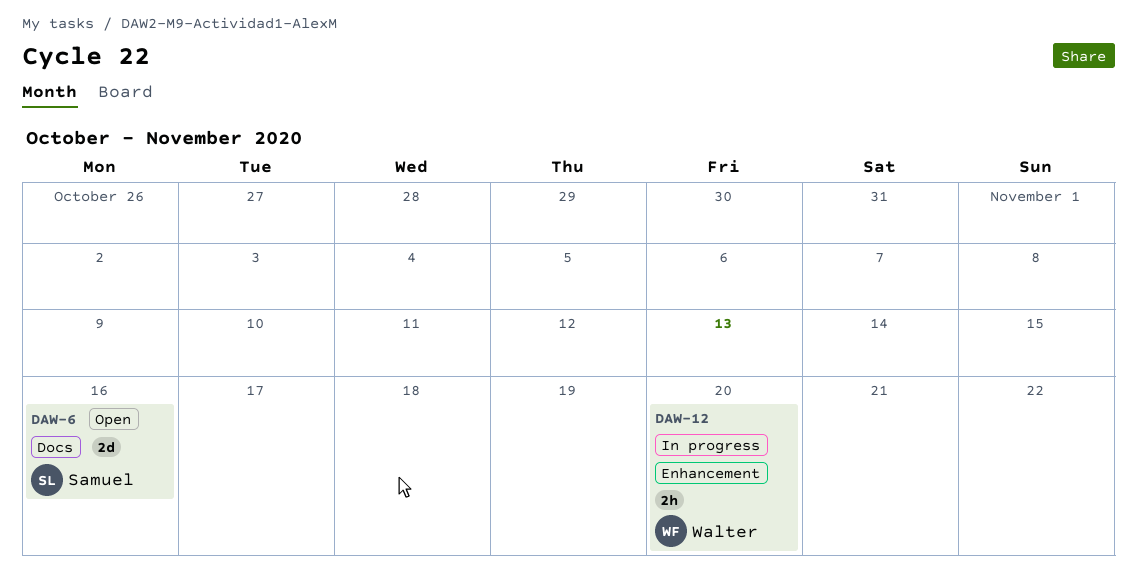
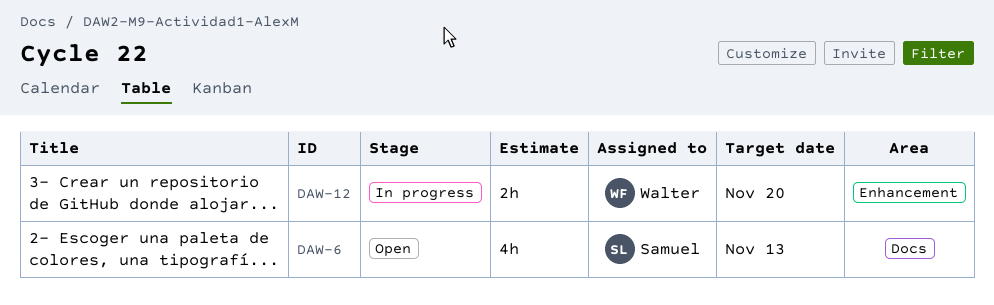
DAW-6, estimate: 2d -> 4h
DAW-6, due: Nov 16 -> Nov 13

